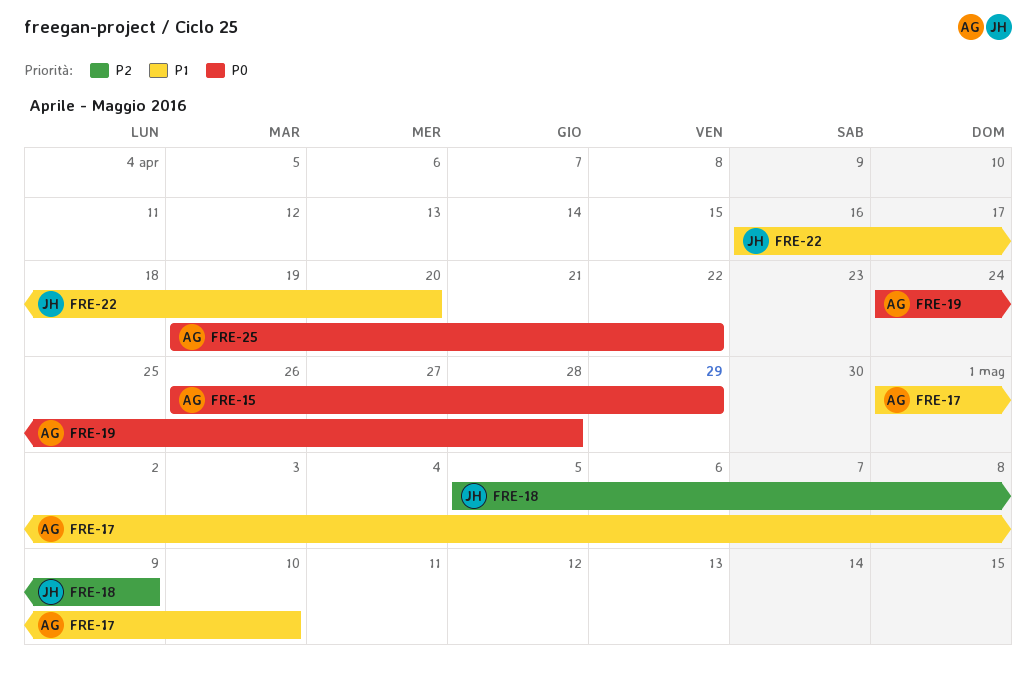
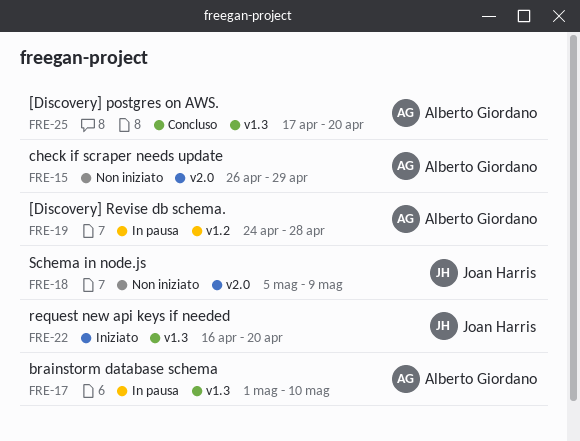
FRE-25, start: Apr 19 -> Apr 17
FRE-25, due: Apr 22 -> Apr 20

